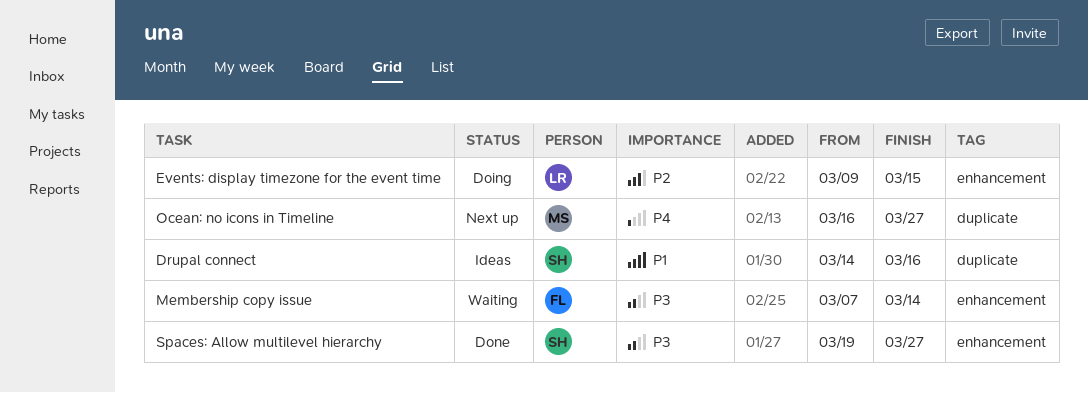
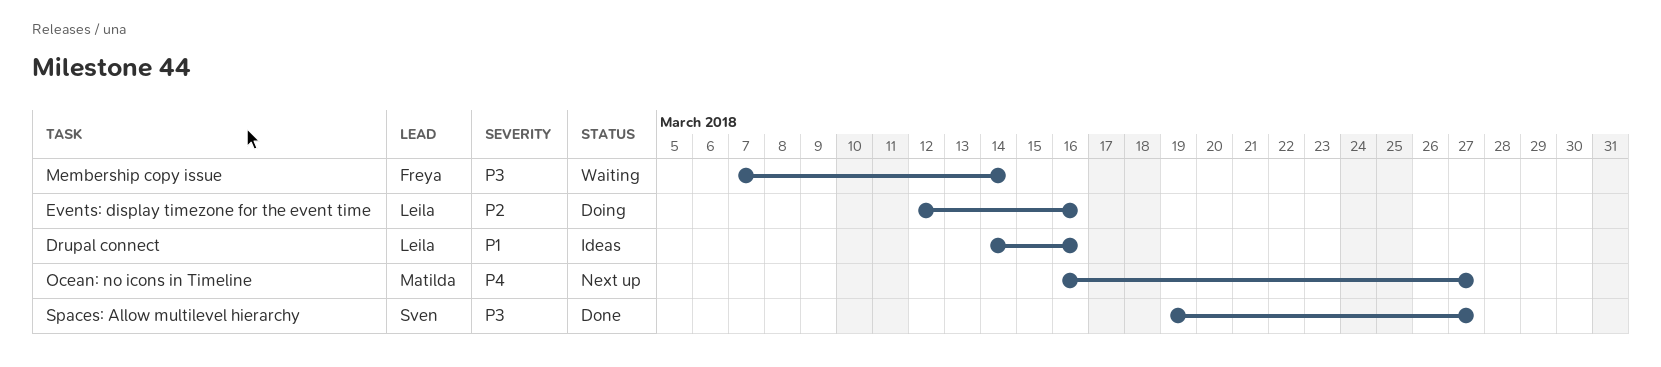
Drupal connect, owner: Sven -> Leila
Events: display timezone for the event time, start: Mar 9 -> Mar 12
Events: display timezone for the event time, due: Mar 15 -> Mar 16

